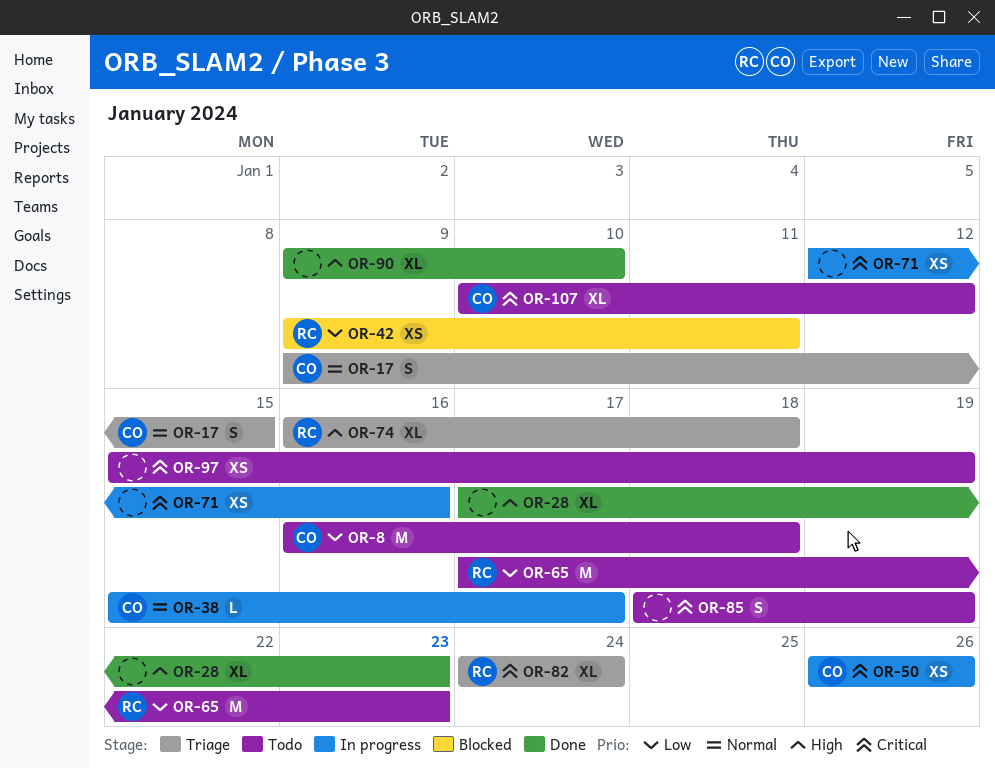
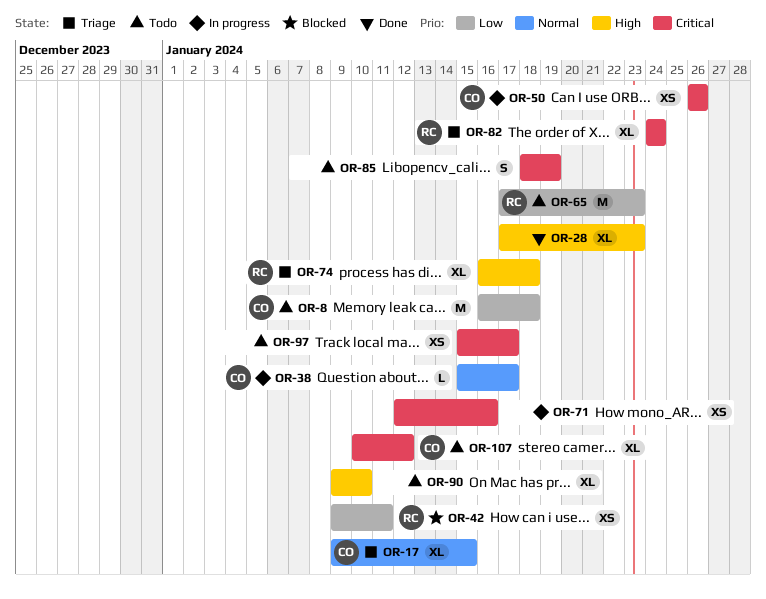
OR-17, estimate: S -> XL
OR-90, status: Done -> Todo
OR-97, due: Jan 19 -> Jan 17

